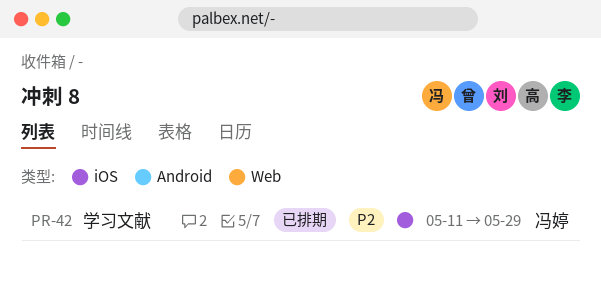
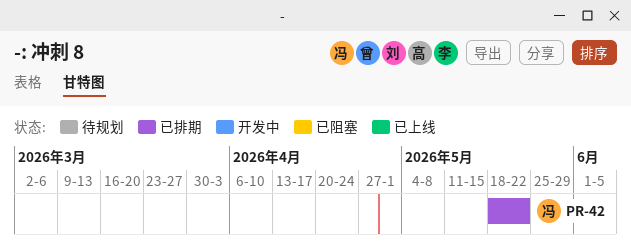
PR-42, start: May 11 -> May 18
PR-42, due: May 29 -> May 22

